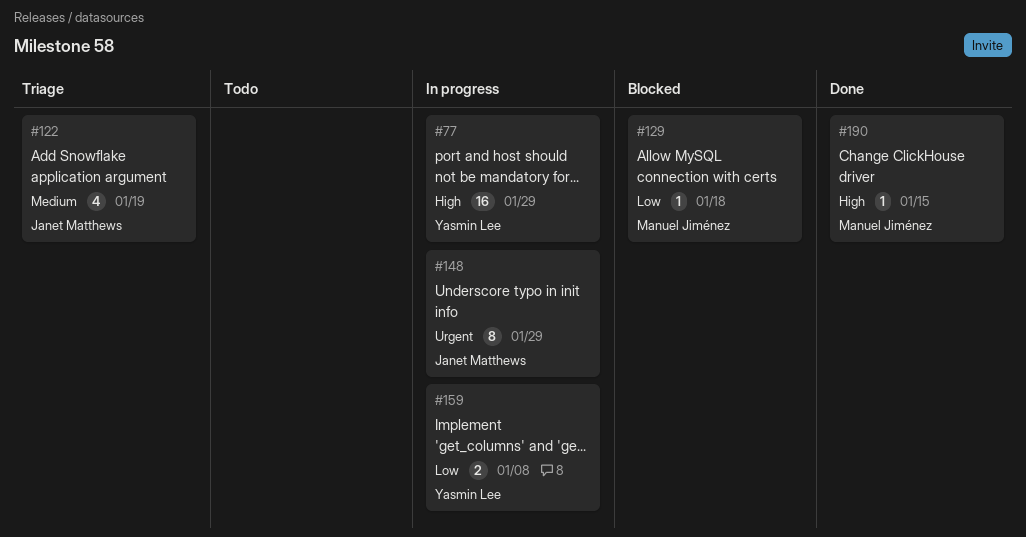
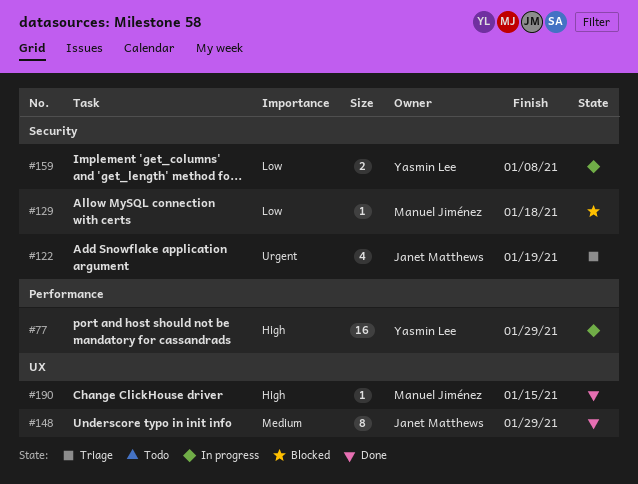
#122, priority: Medium -> Urgent
#148, status: In progress -> Done
#148, priority: Urgent -> Medium

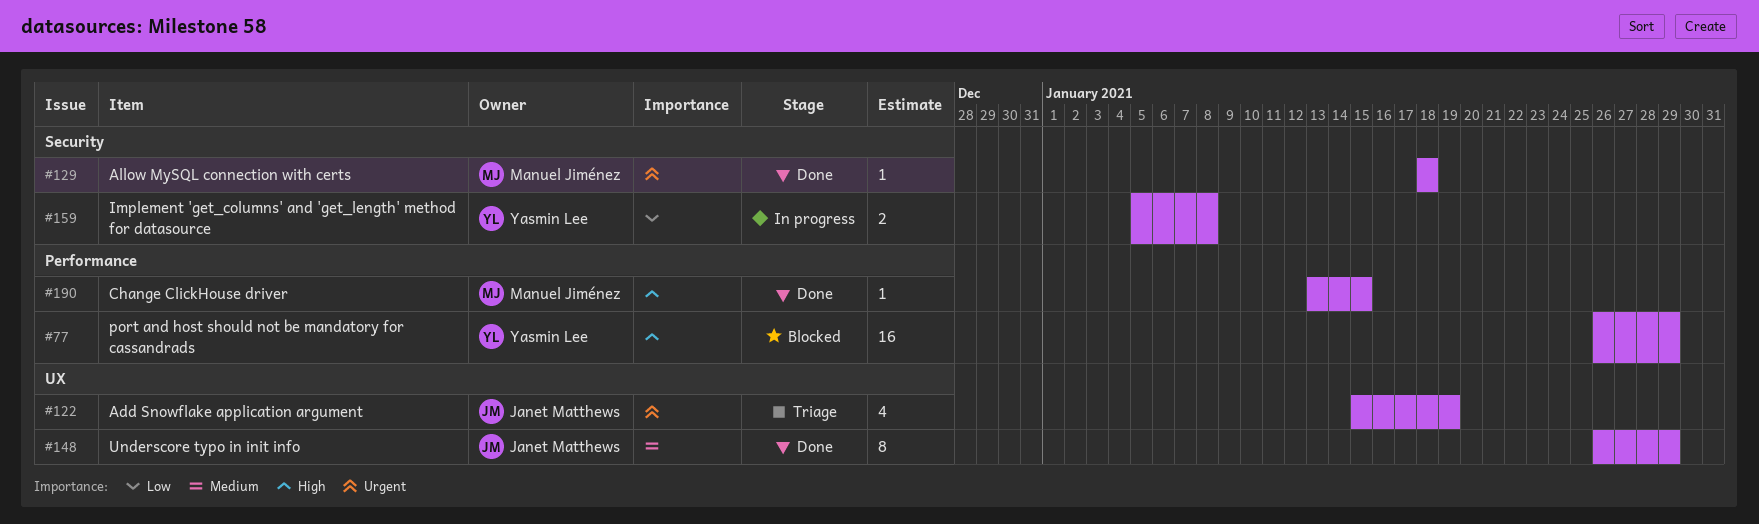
#77, status: In progress -> Blocked
#122, label: Security -> UX
#129, status: Blocked -> Done
#129, priority: Low -> Urgent
#190, label: UX -> Performance

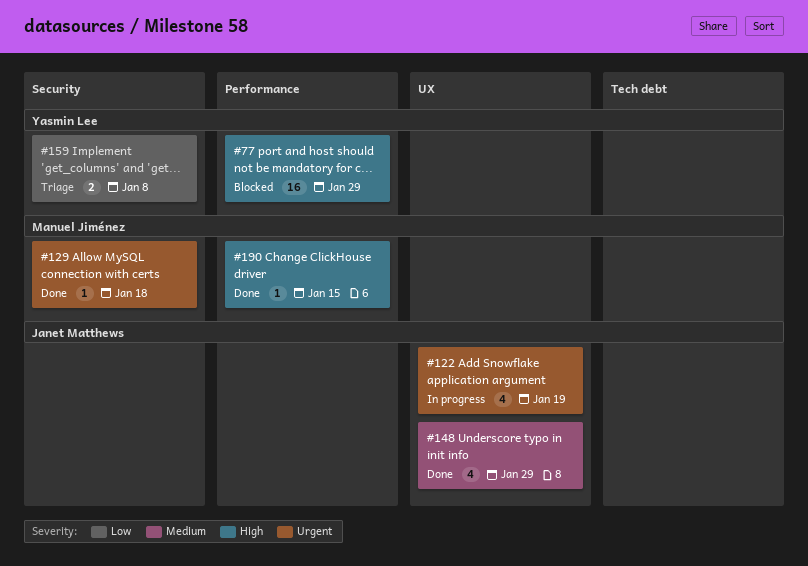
#122, status: Triage -> In progress
#148, estimate: 8 -> 4
#159, status: In progress -> Triage

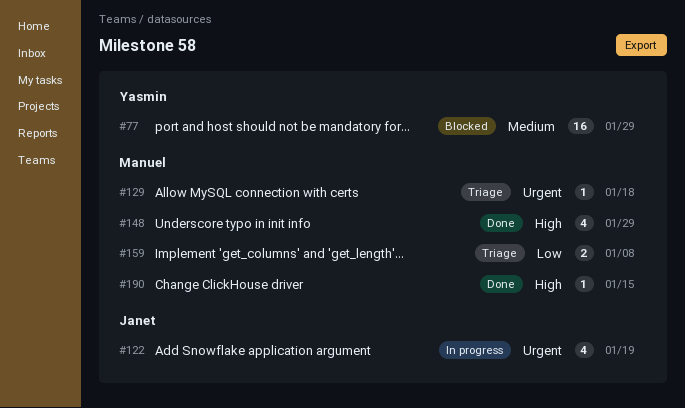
#77, priority: High -> Medium
#129, status: Done -> Triage
#148, owner: Janet Matthews -> Manuel Jiménez
#148, priority: Medium -> High
#159, owner: Yasmin Lee -> Manuel Jiménez

